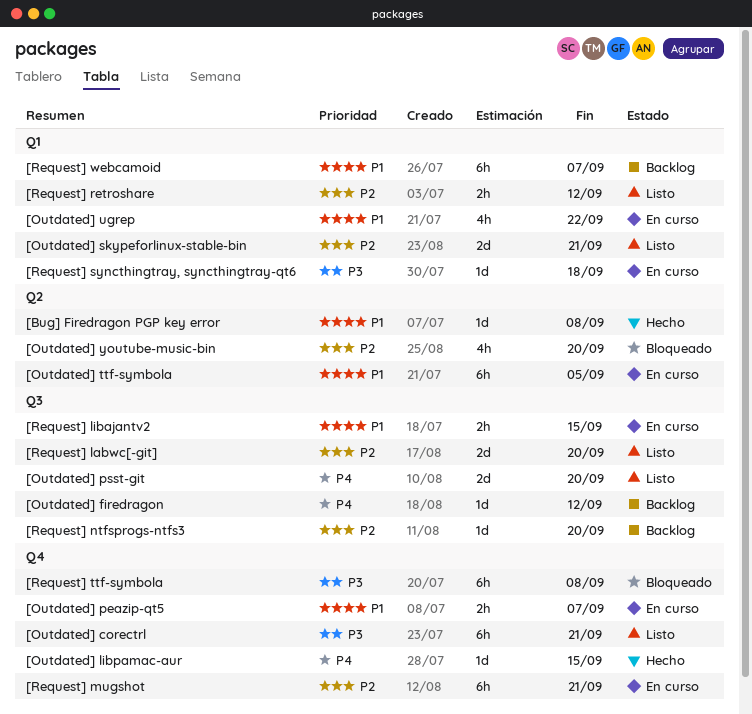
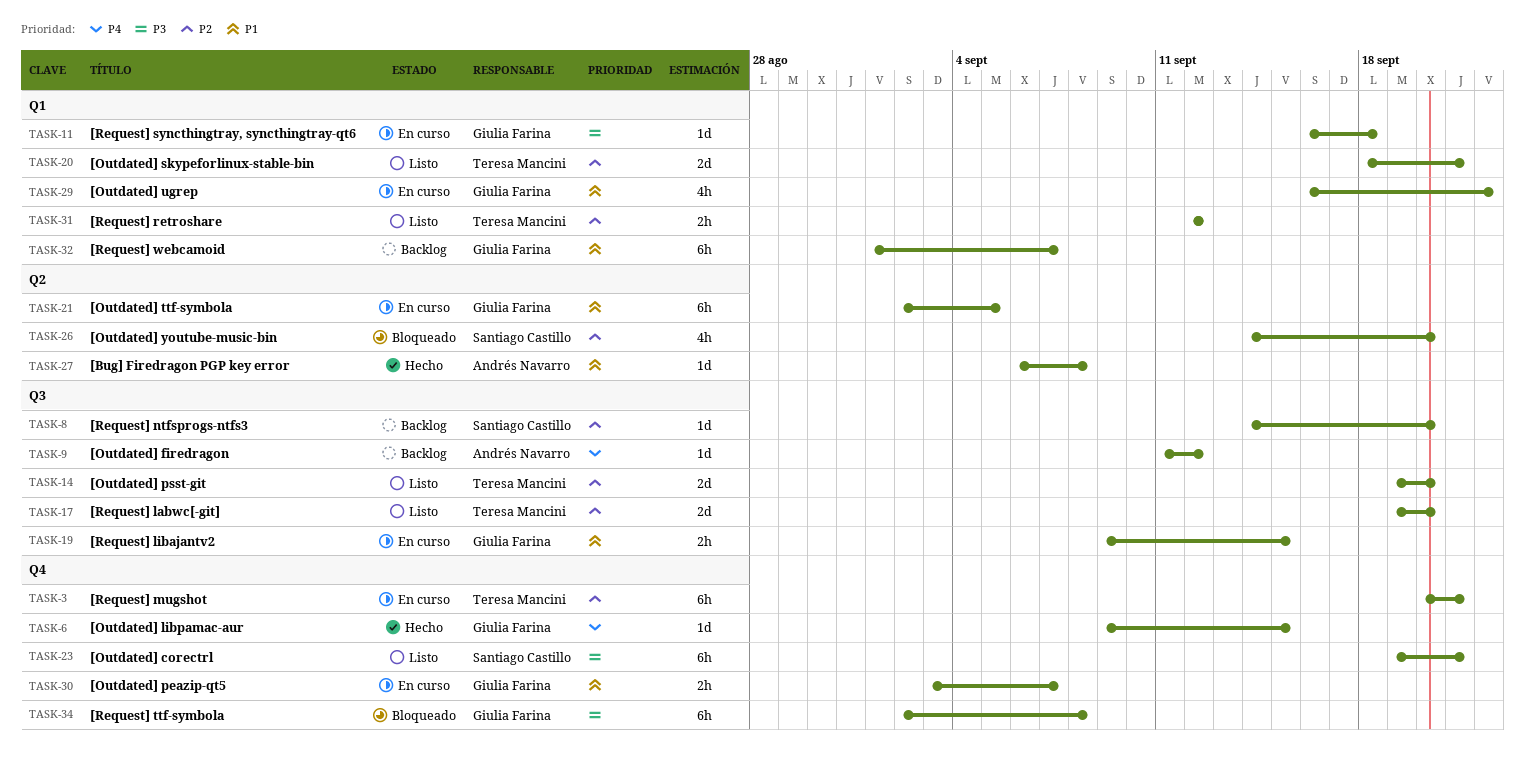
[Outdated] psst-git, priority: P4 -> P2

